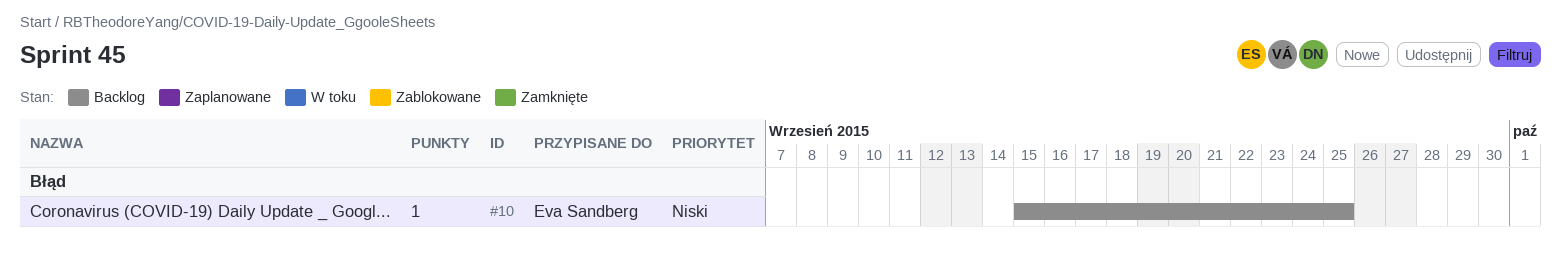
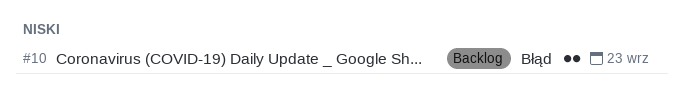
#10, estimate: 1 -> 2
#10, due: Sep 25 -> Sep 23

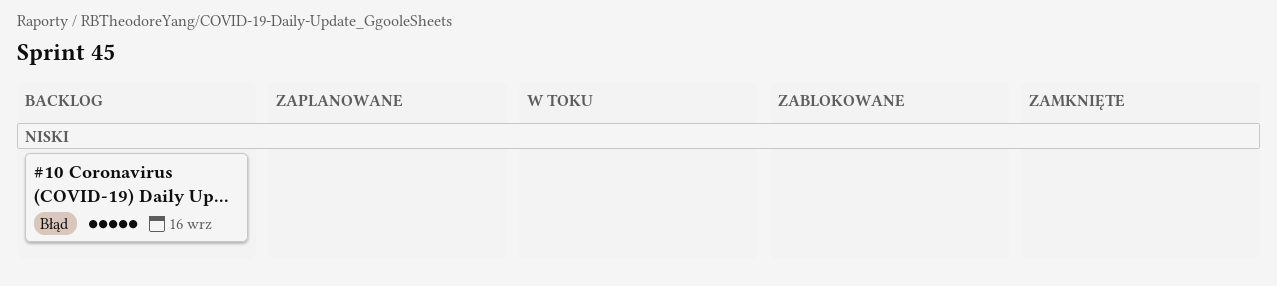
#10, estimate: 2 -> 5
#10, due: Sep 23 -> Sep 16

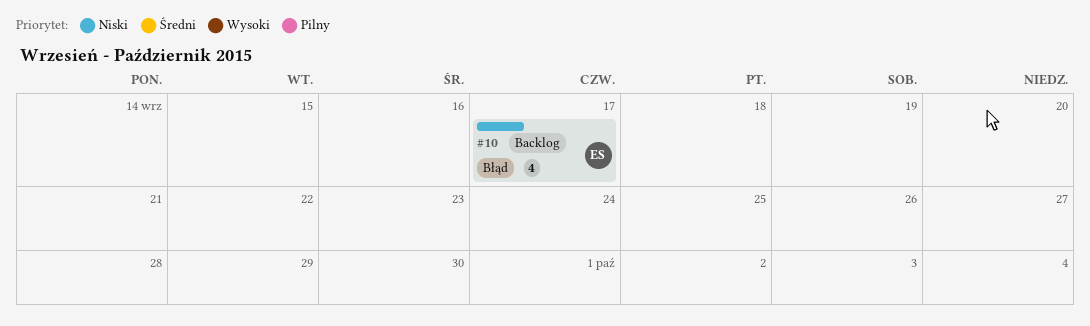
#10, estimate: 5 -> 4
#10, due: Sep 16 -> Sep 17

